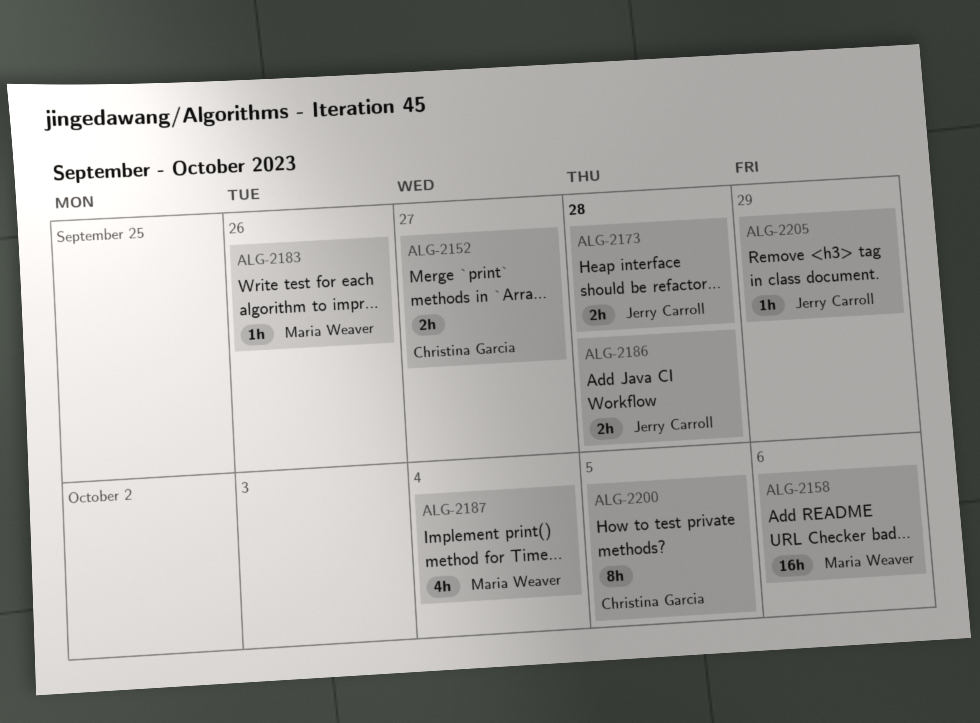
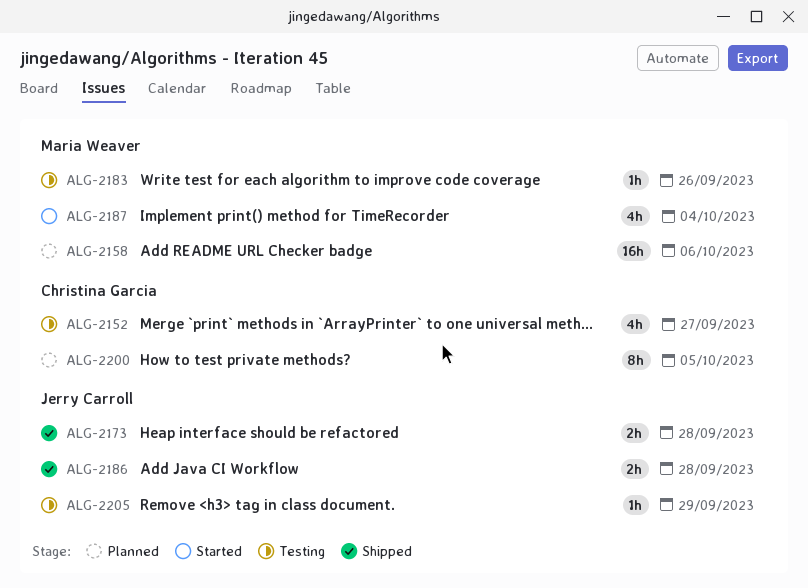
ALG-2152, estimate: 2h -> 4h

